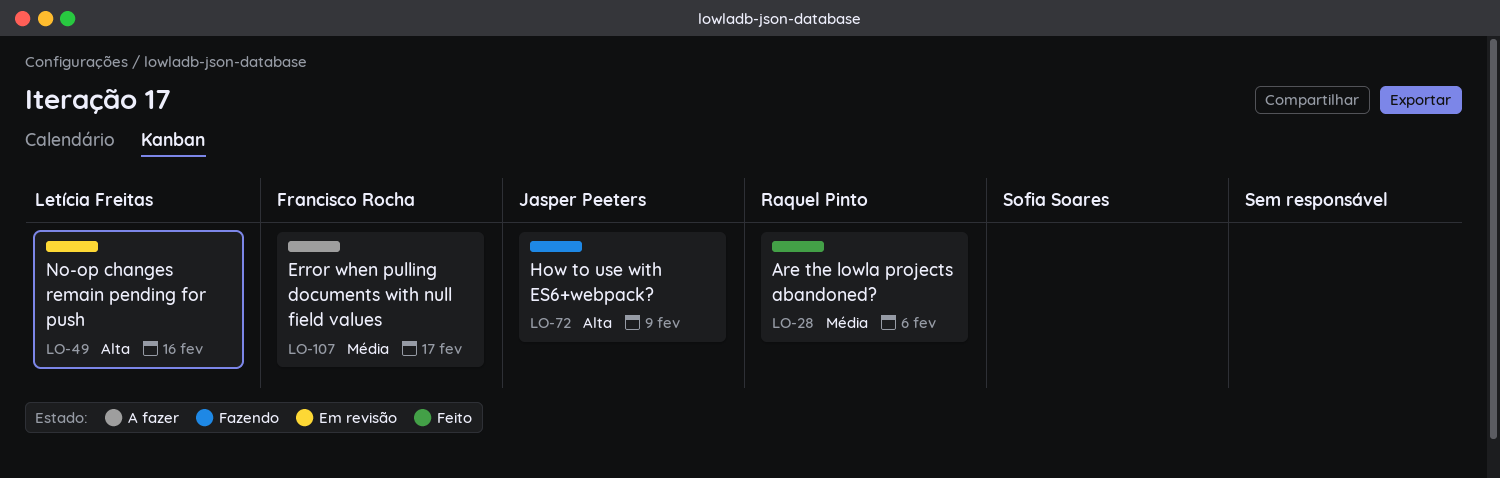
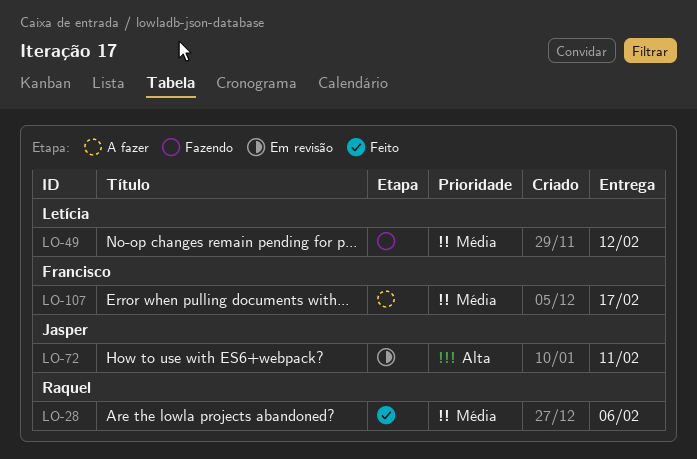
LO-49, status: Em revisão -> Fazendo
LO-49, priority: Alta -> Média
LO-49, due: Feb 16 -> Feb 12
LO-72, status: Fazendo -> Em revisão
LO-72, due: Feb 9 -> Feb 11

